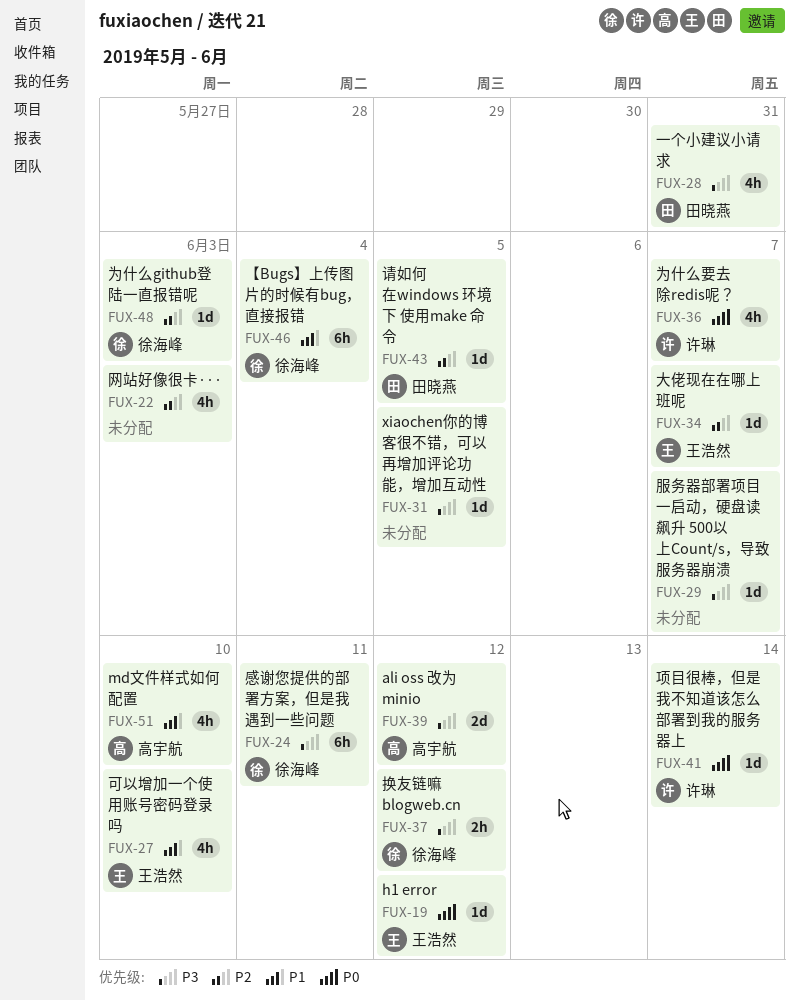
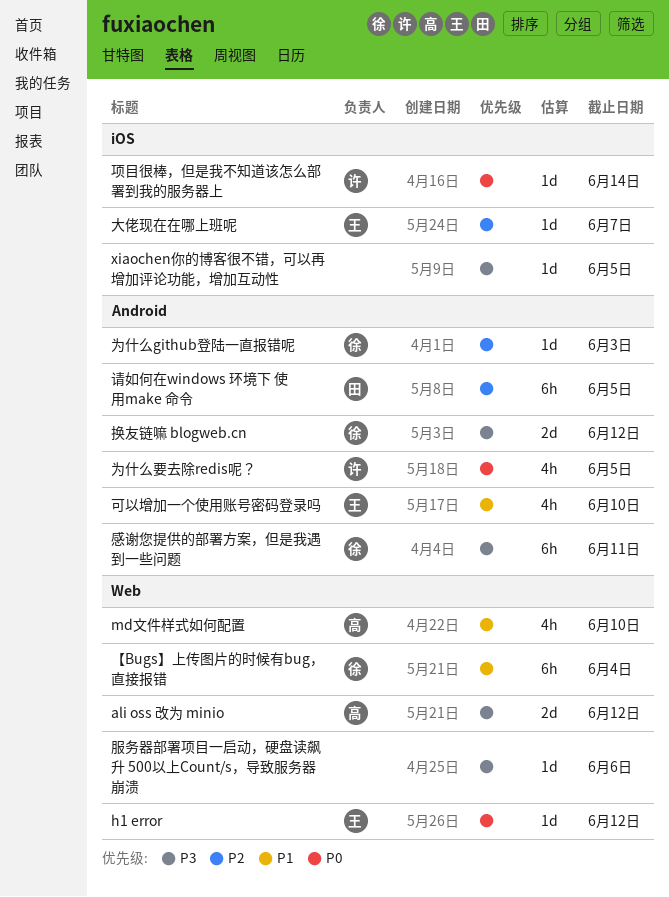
一个小建议小请求: present -> none
为什么要去除redis呢？, due: Jun 7 -> Jun 5
换友链嘛 blogweb.cn, estimate: 2h -> 2d
服务器部署项目一启动，硬盘读飙升 500以上Count/s，导致服务器崩溃, due: Jun 7 -> Jun 6
网站好像很卡···: present -> none
请如何在windows 环境下 使用make 命令, estimate: 1d -> 6h

